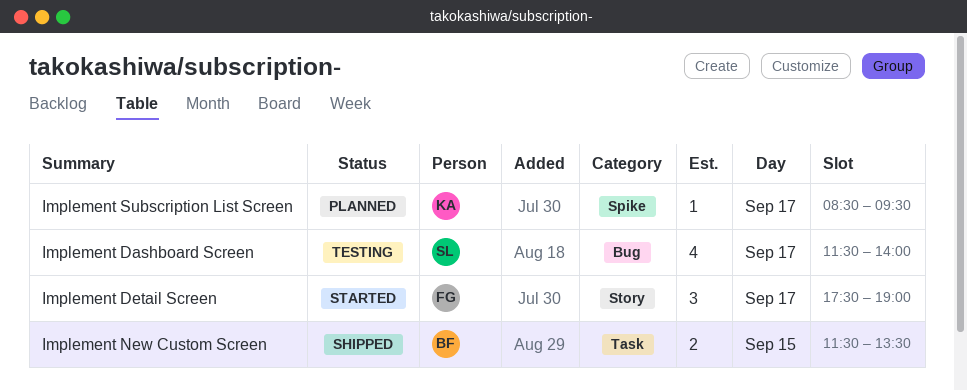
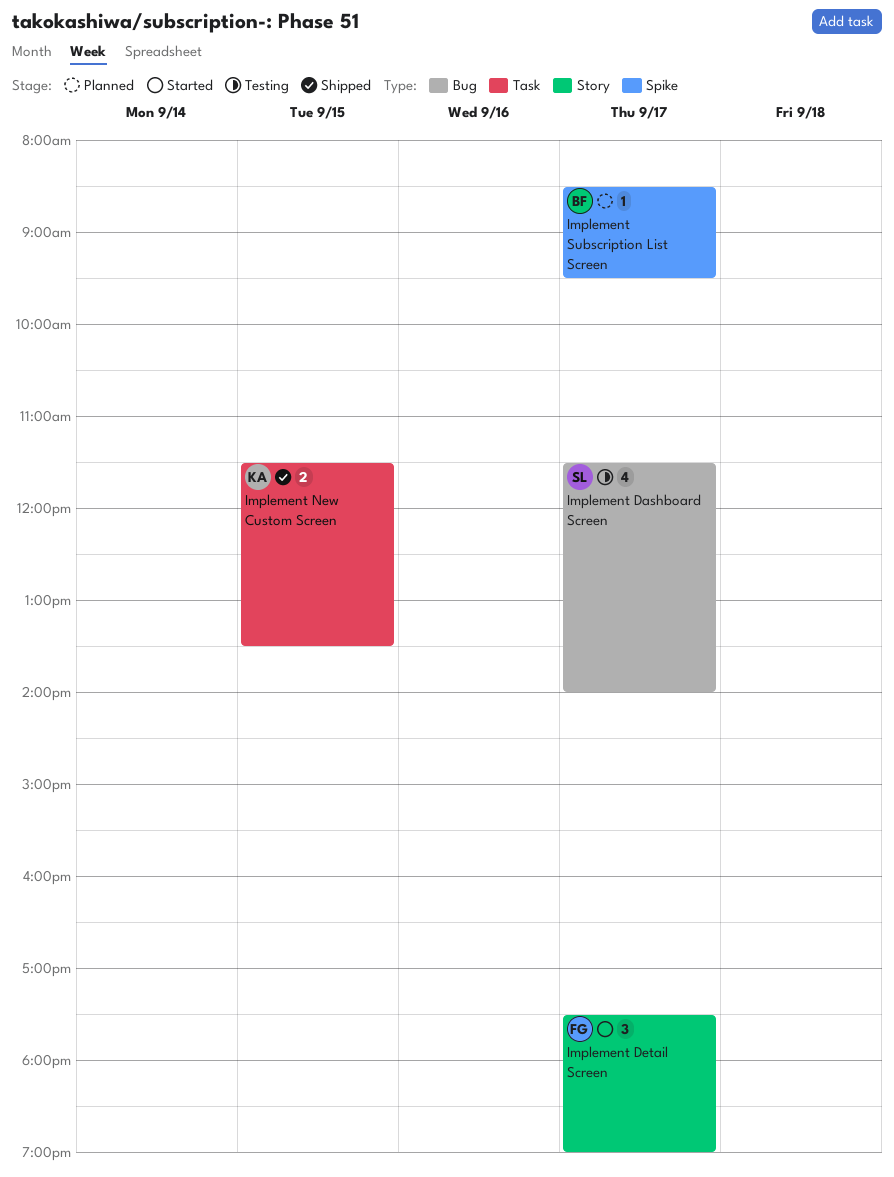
Implement New Custom Screen, owner: BF -> KA
Implement Subscription List Screen, owner: KA -> BF

